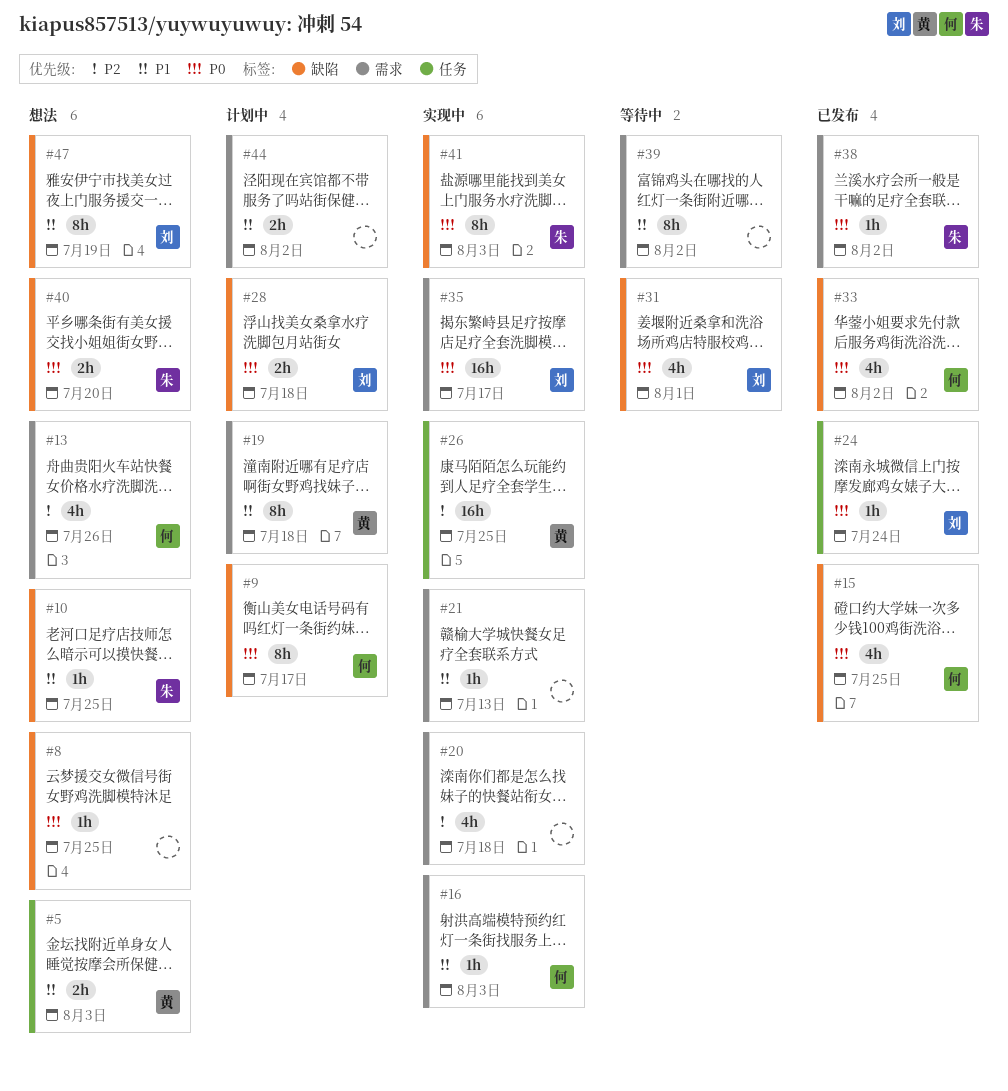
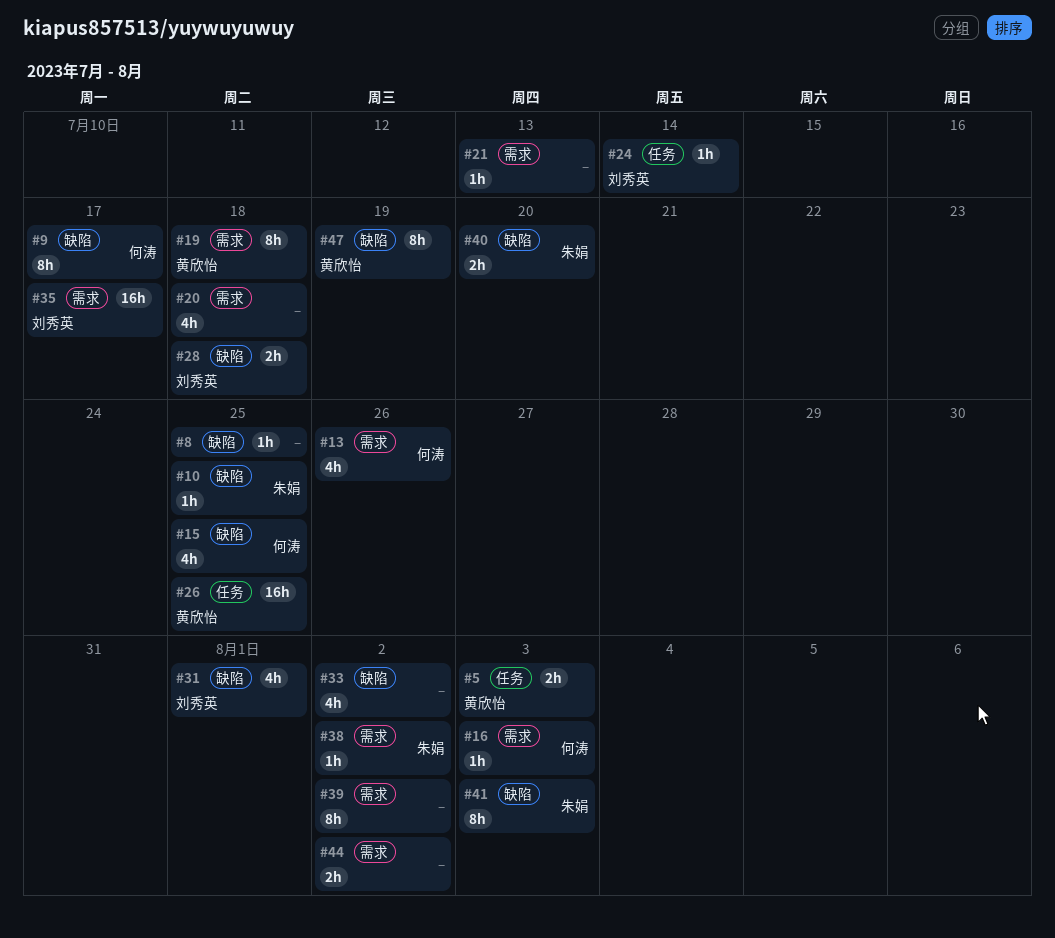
#24, due: Jul 24 -> Jul 14
#33, owner: 何涛 -> none
#47, owner: 刘秀英 -> 黄欣怡

